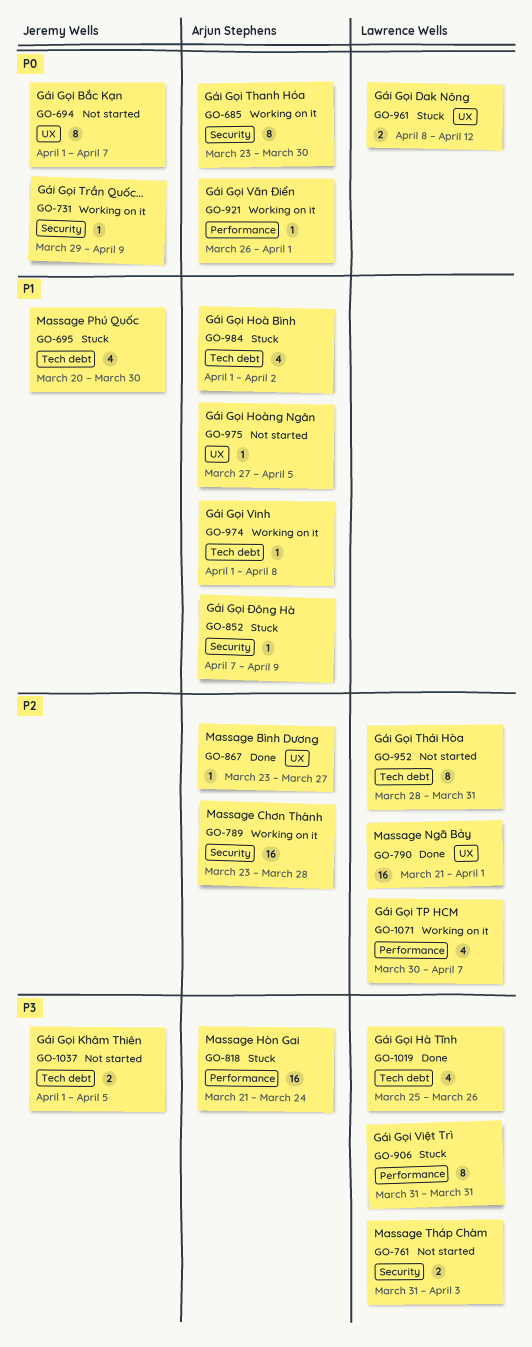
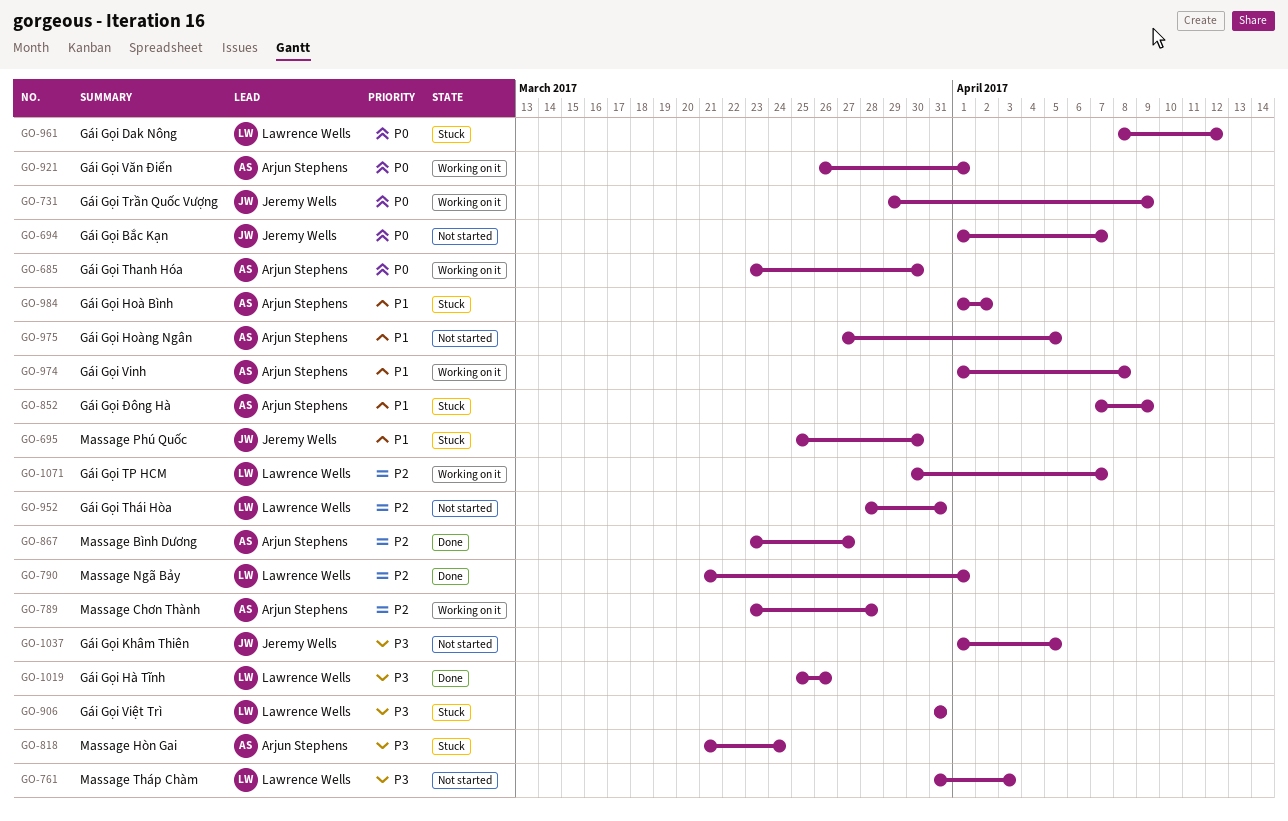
GO-695, start: Mar 20 -> Mar 25

